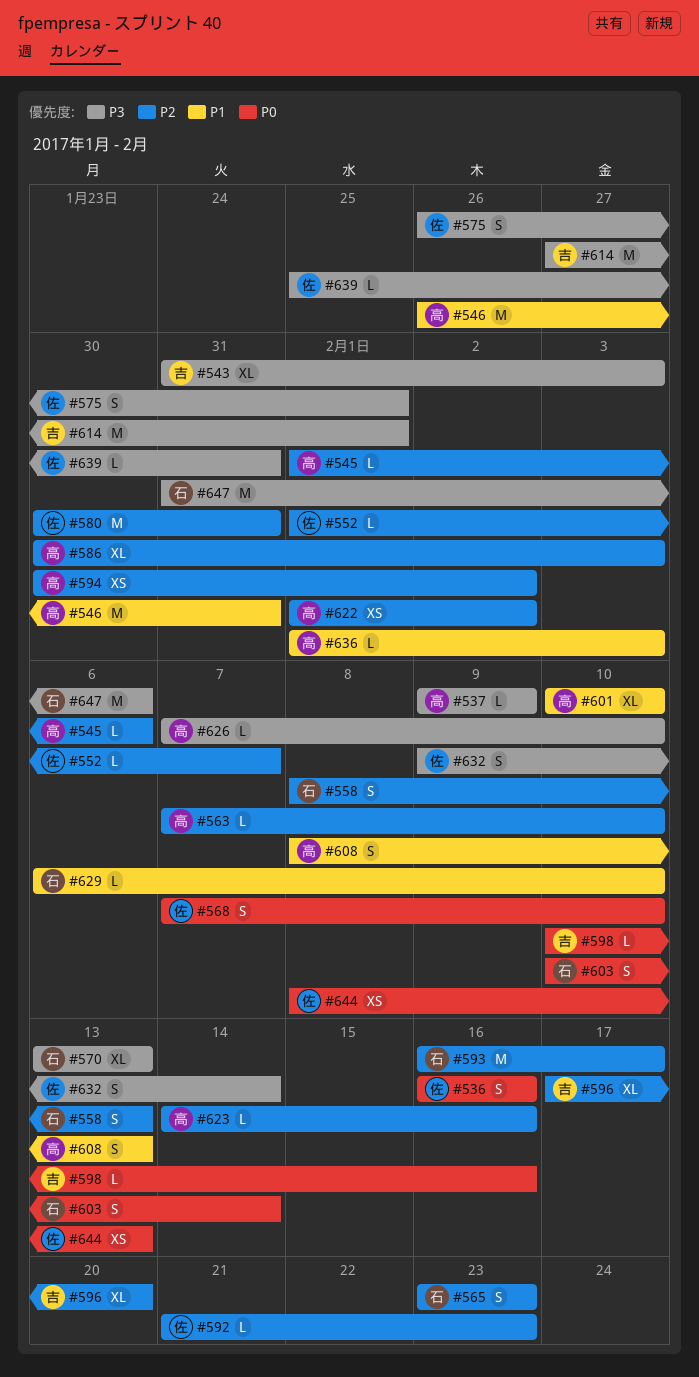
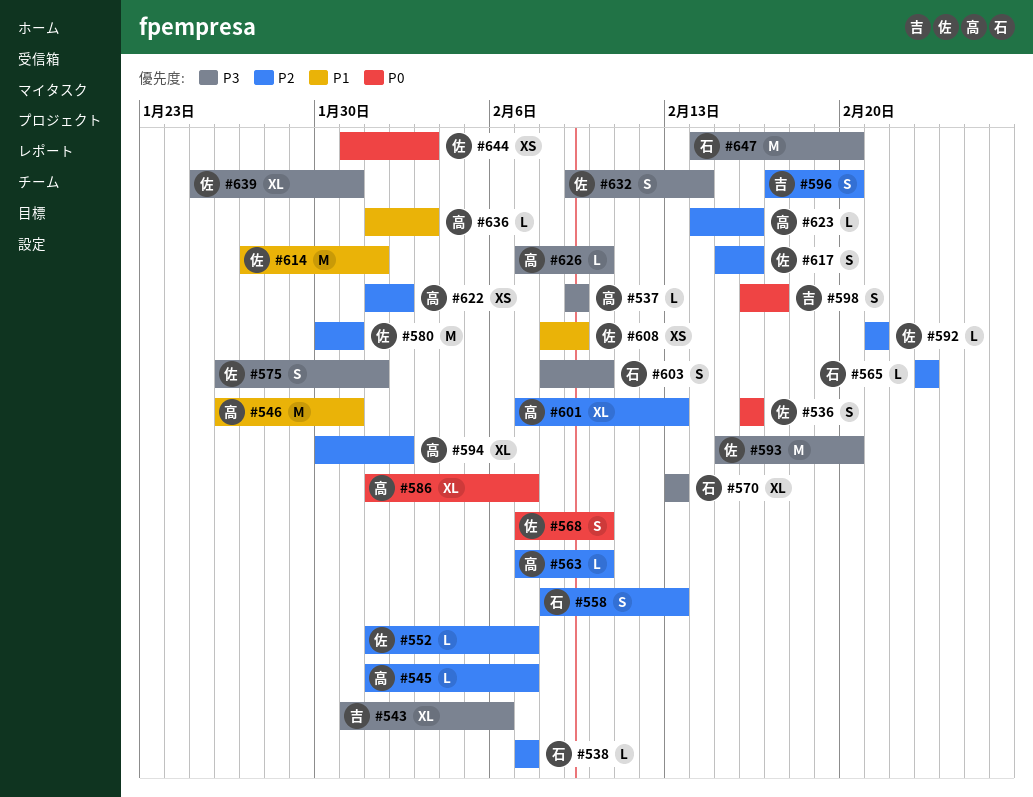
#538: none -> present
#543, due: Feb 3 -> Feb 6
#545, due: Feb 6 -> Feb 7
#565, estimate: S -> L
#586, priority: P2 -> P0
#586, start: Jan 30 -> Feb 1
#586, due: Feb 3 -> Feb 7
#592, due: Feb 23 -> Feb 21
#593, owner: 石 -> 佐
#593, priority: P2 -> P3
#593, start: Feb 16 -> Feb 15
#593, due: Feb 17 -> Feb 20
#594, estimate: XS -> XL
#596, estimate: XL -> S
#598, estimate: L -> S
#598, start: Feb 10 -> Feb 16
#598, due: Feb 16 -> Feb 17
#601, priority: P1 -> P2
#601, start: Feb 10 -> Feb 7
#601, due: Feb 10 -> Feb 13
#603, priority: P0 -> P3
#603, start: Feb 10 -> Feb 8
#603, due: Feb 14 -> Feb 10
#608, owner: 高 -> 佐
#608, estimate: S -> XS
#608, due: Feb 13 -> Feb 9
#614, owner: 吉 -> 佐
#614, priority: P3 -> P1
#617: none -> present
#629: present -> none
#639, estimate: L -> XL
#644, start: Feb 8 -> Jan 31
#644, due: Feb 13 -> Feb 3
#647, start: Jan 31 -> Feb 14
#647, due: Feb 6 -> Feb 20

